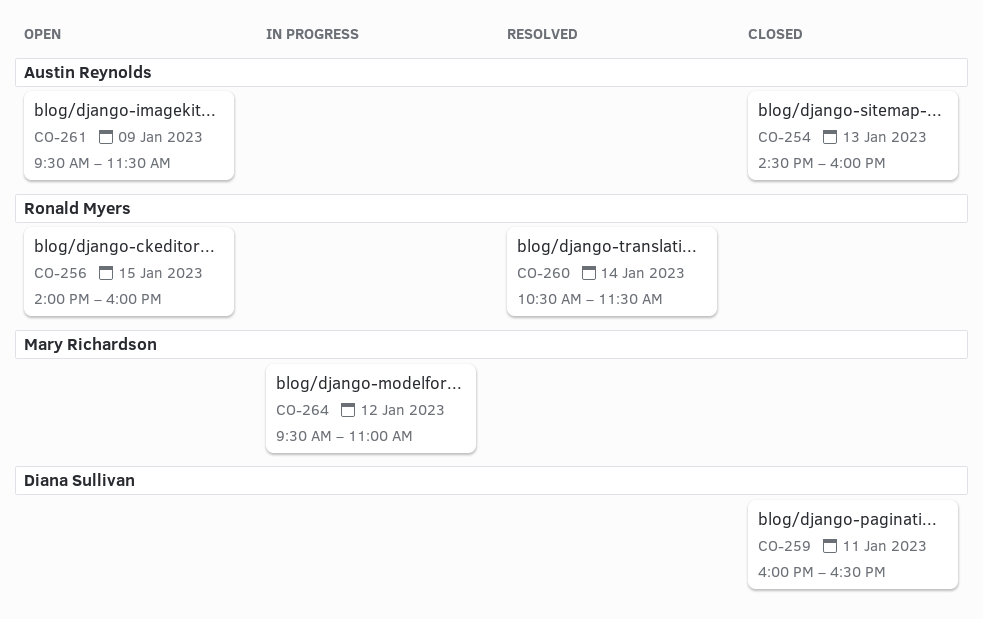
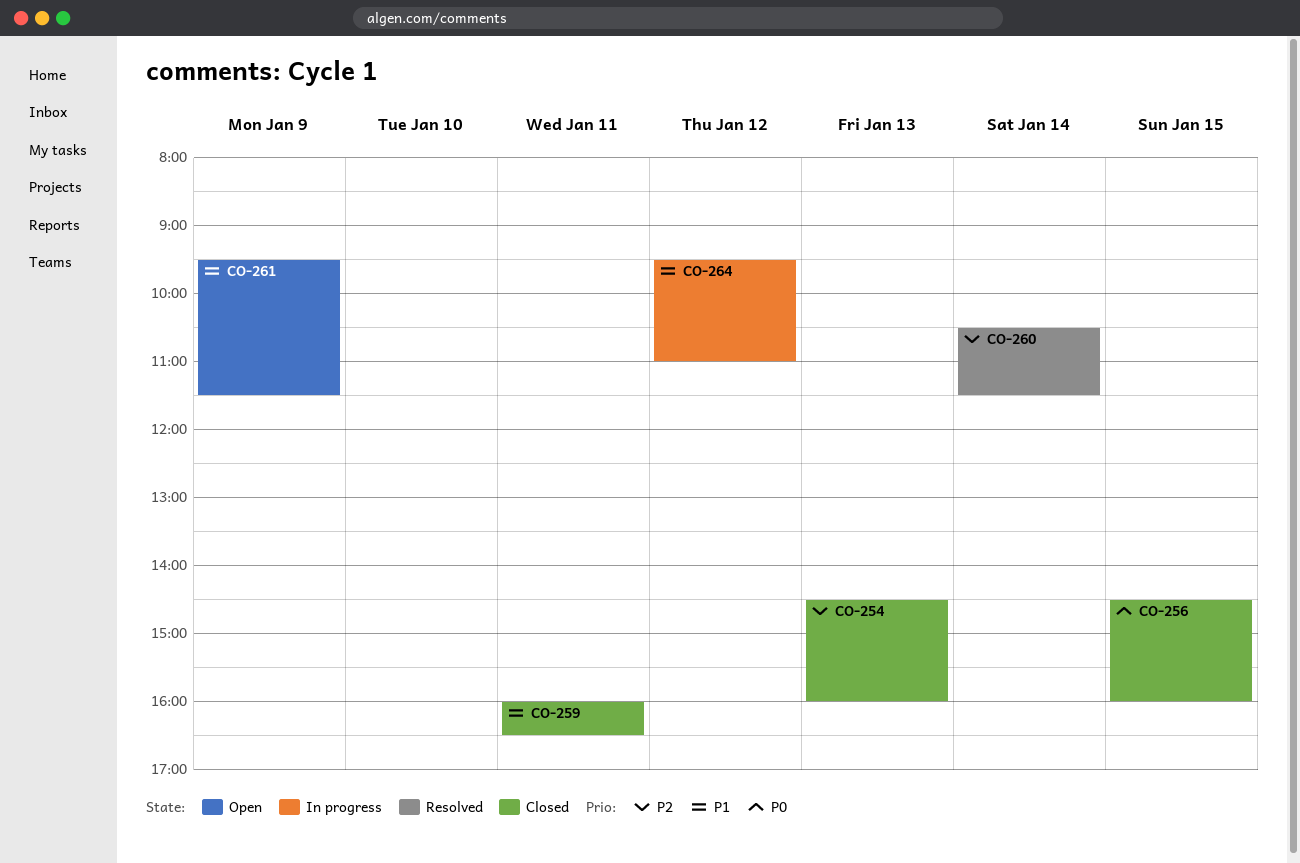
CO-256, status: Open -> Closed
CO-256, begins: 14:00 -> 14:30

